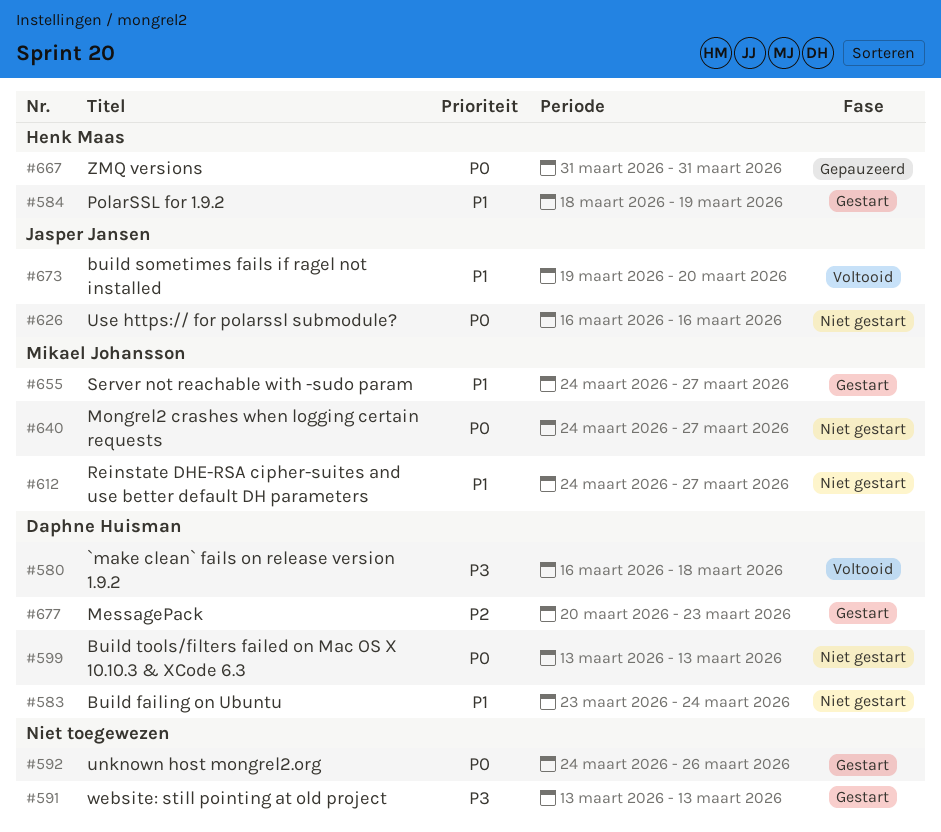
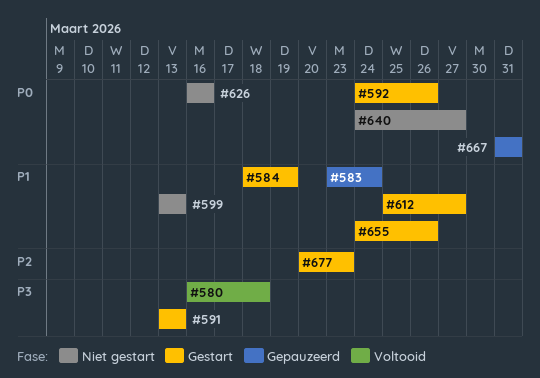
#583, status: Niet gestart -> Gepauzeerd
#599, priority: P0 -> P1
#612, status: Niet gestart -> Gestart
#612, start: Mar 24 -> Mar 25
#655, due: Mar 27 -> Mar 26
#673: present -> none

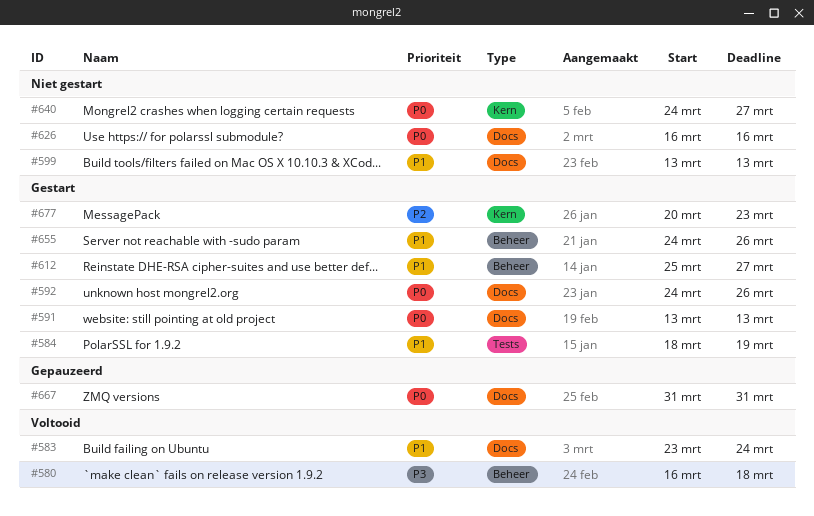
#583, status: Gepauzeerd -> Voltooid
#591, priority: P3 -> P0

